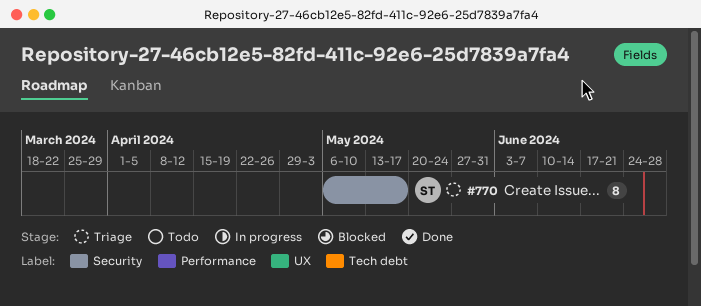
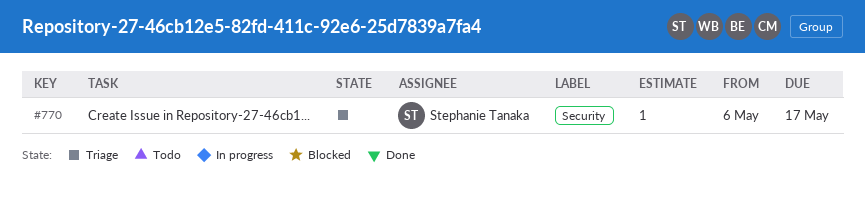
#770, estimate: 8 -> 1

